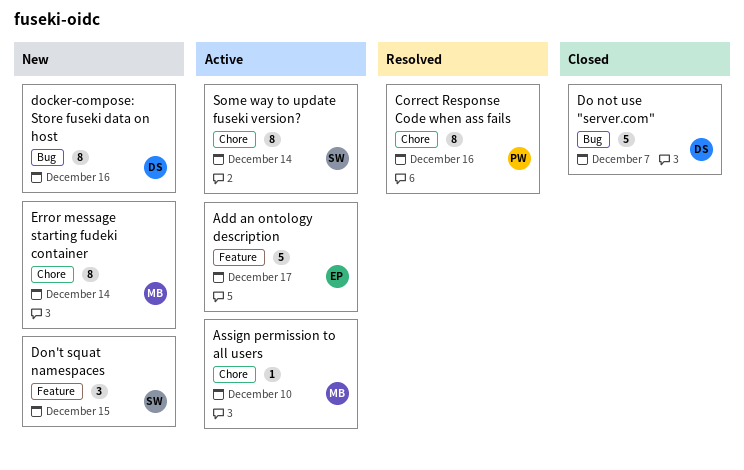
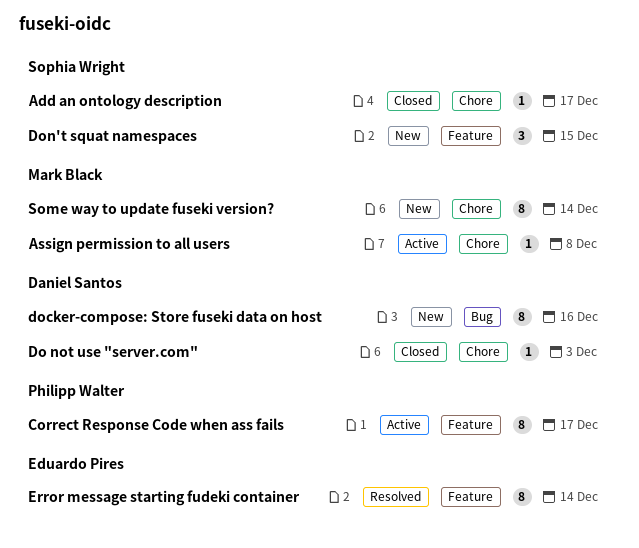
Add an ontology description, status: Active -> Closed
Add an ontology description, owner: Eduardo Pires -> Sophia Wright
Add an ontology description, label: Feature -> Chore
Add an ontology description, estimate: 5 -> 1
Assign permission to all users, due: Dec 10 -> Dec 8
Correct Response Code when ass fails, status: Resolved -> Active
Correct Response Code when ass fails, label: Chore -> Feature
Correct Response Code when ass fails, due: Dec 16 -> Dec 17
Do not use "server.com", label: Bug -> Chore
Do not use "server.com", estimate: 5 -> 1
Do not use "server.com", due: Dec 7 -> Dec 3
Error message starting fudeki container, status: New -> Resolved
Error message starting fudeki container, owner: Mark Black -> Eduardo Pires
Error message starting fudeki container, label: Chore -> Feature
Some way to update fuseki version?, status: Active -> New
Some way to update fuseki version?, owner: Sophia Wright -> Mark Black

